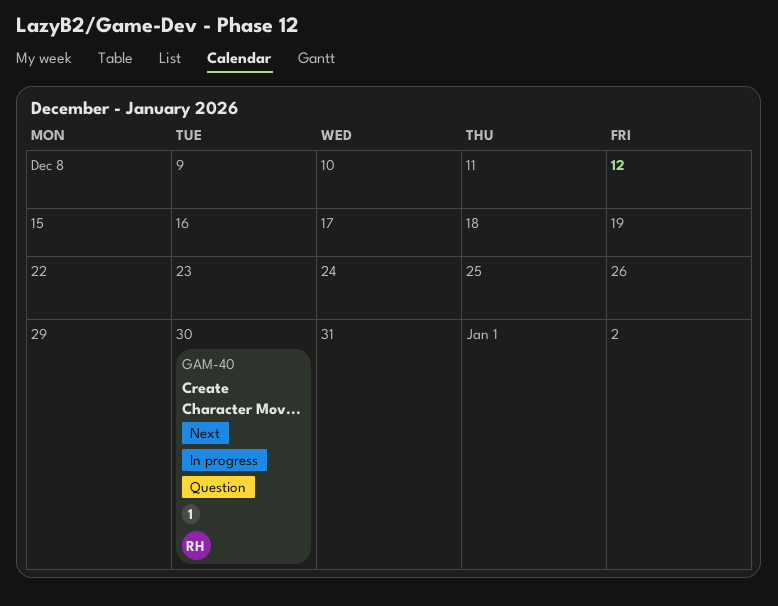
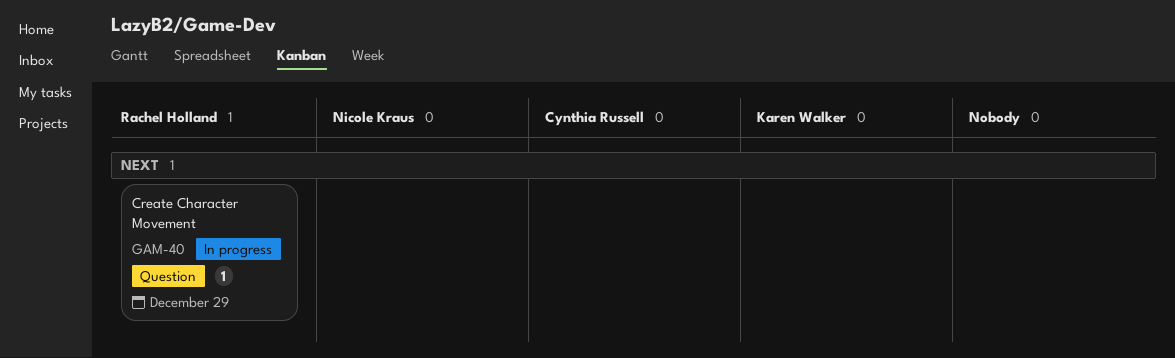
GAM-40, due: Dec 30 -> Dec 29

